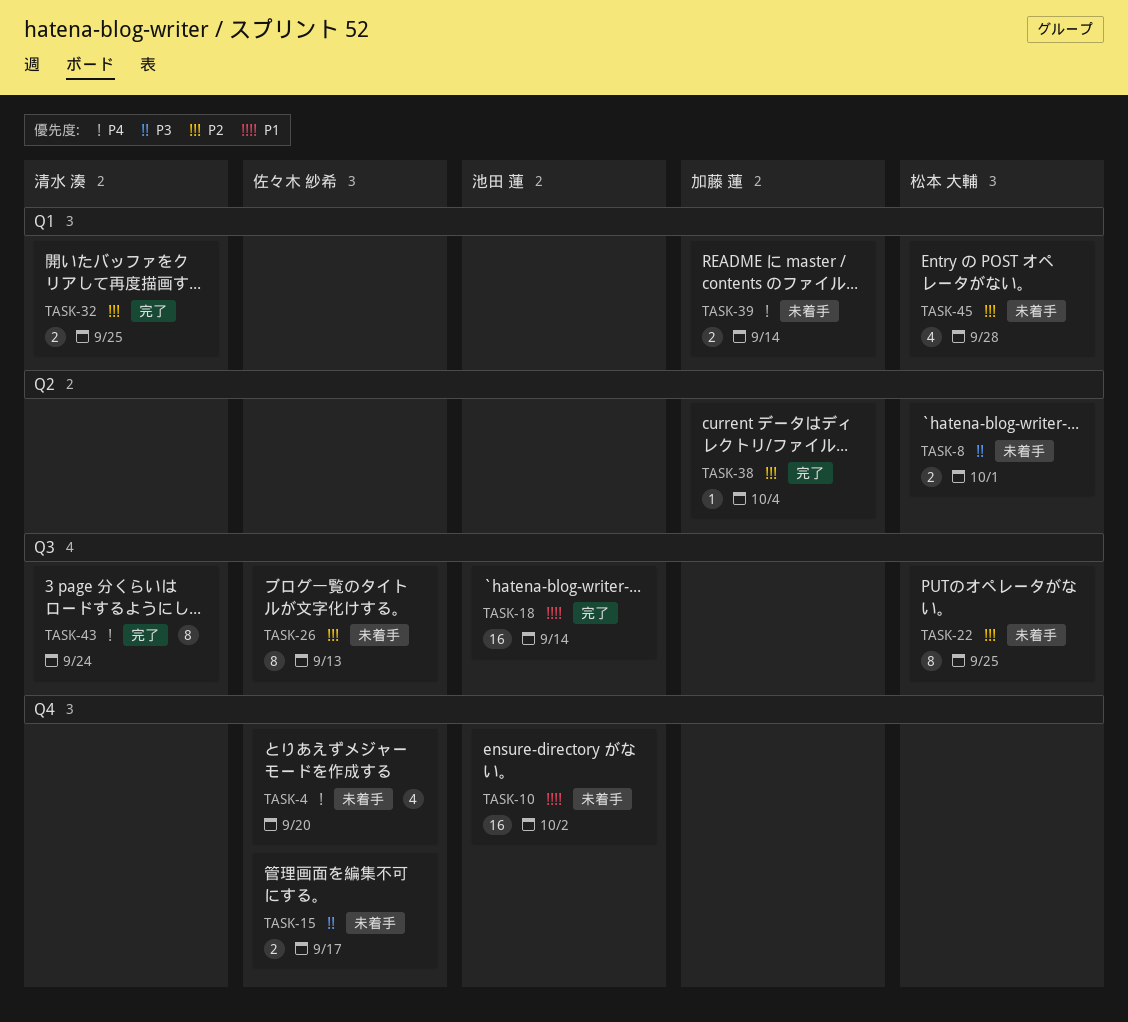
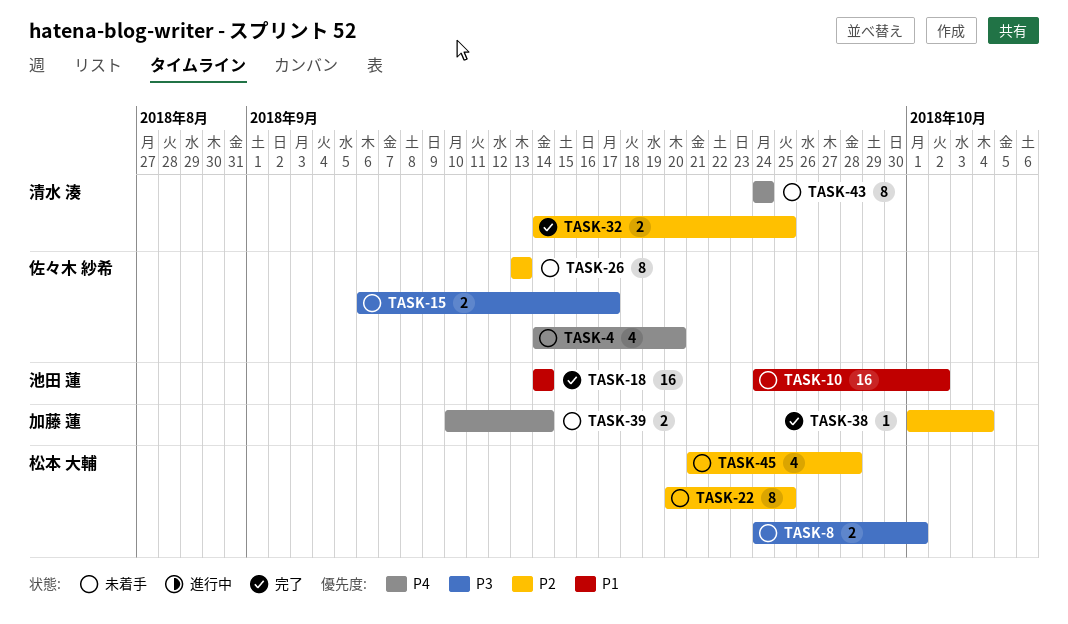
TASK-43, status: 完了 -> 未着手

